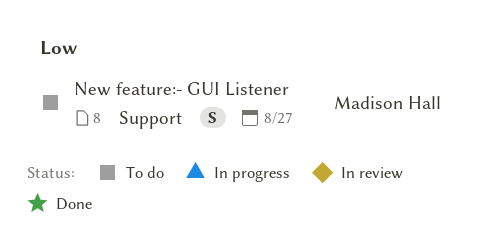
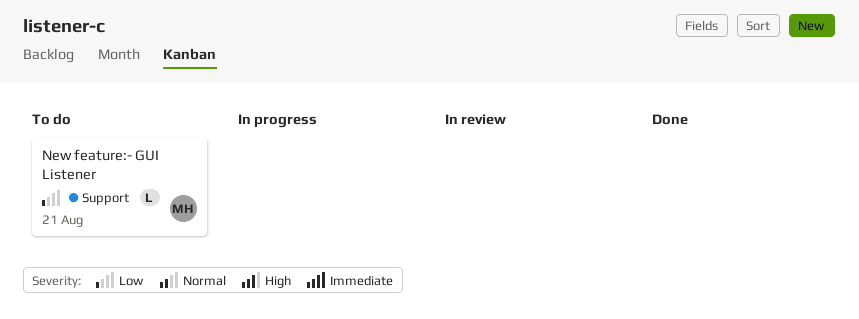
New feature:- GUI Listener, estimate: S -> L
New feature:- GUI Listener, due: Aug 27 -> Aug 21

